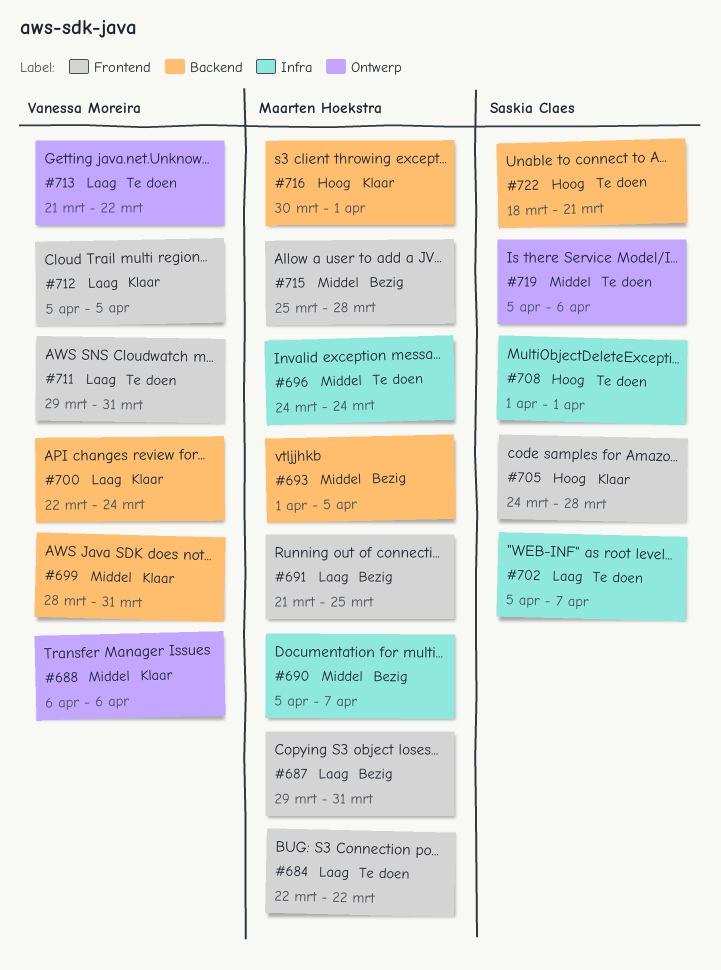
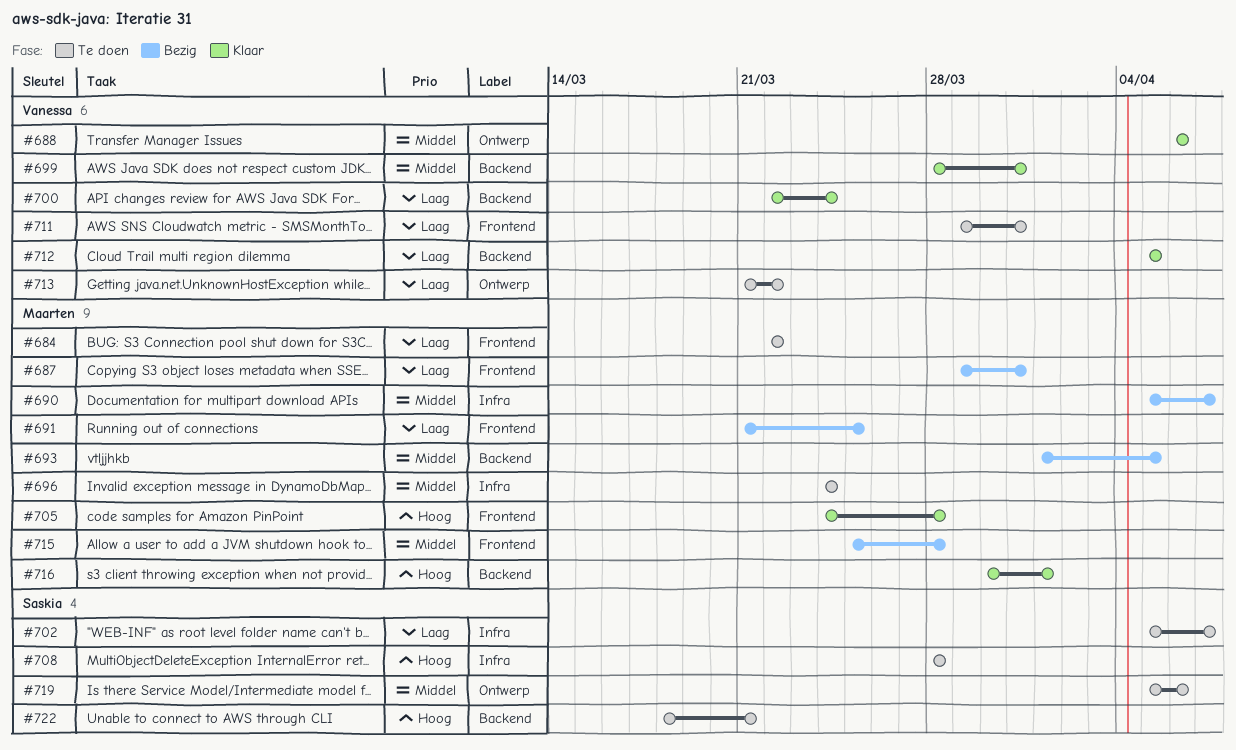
#705, owner: Saskia Claes -> Maarten Hoekstra
#708, start: Apr 1 -> Mar 28
#708, due: Apr 1 -> Mar 28
#712, label: Frontend -> Backend

